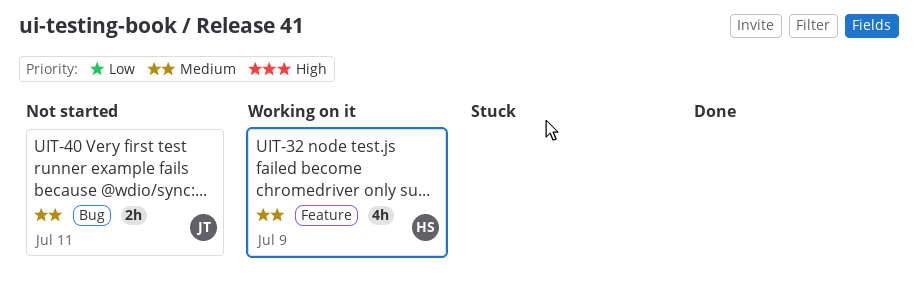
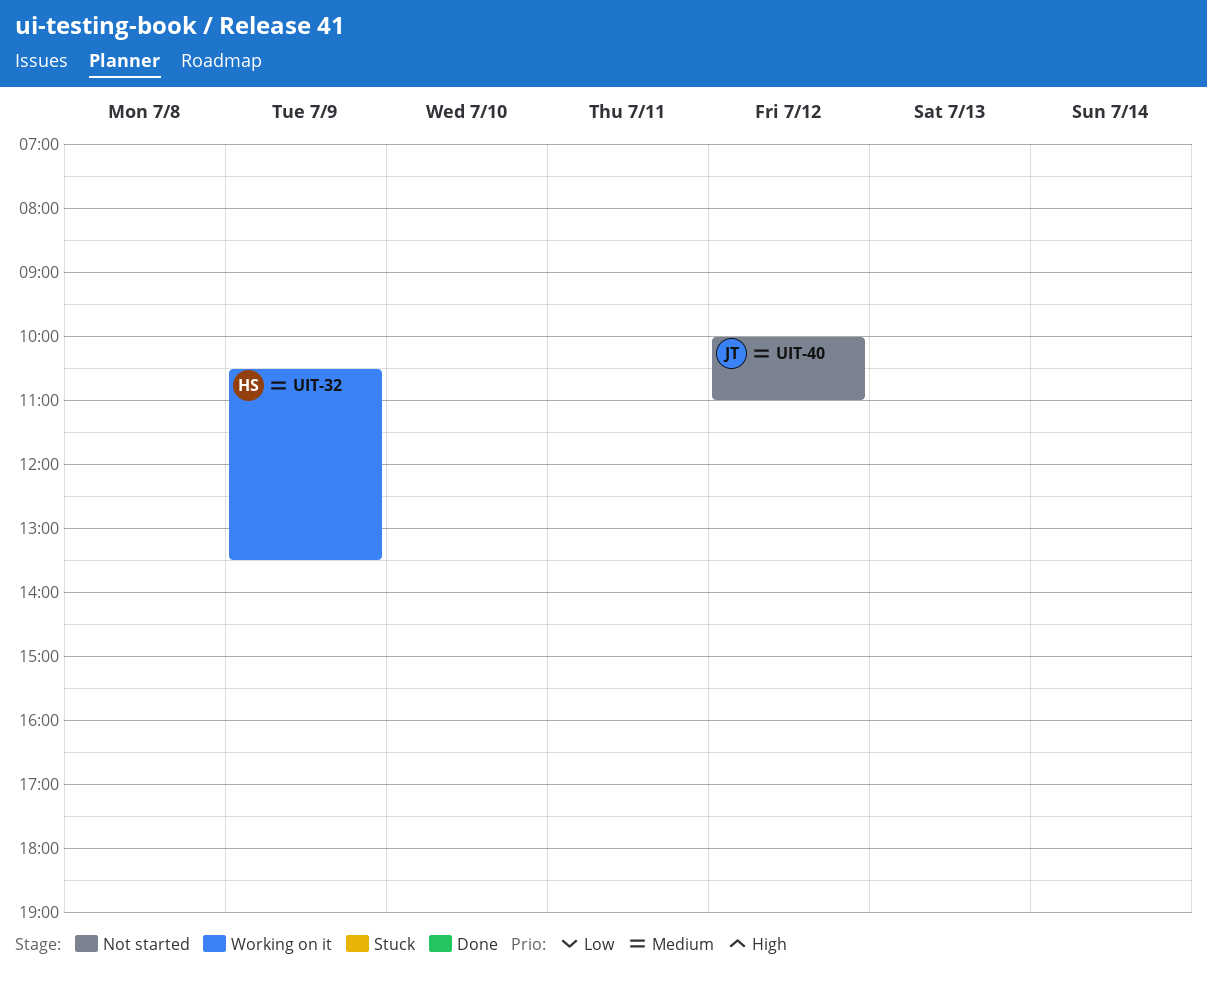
UIT-40, day: Jul 11 -> Jul 12

